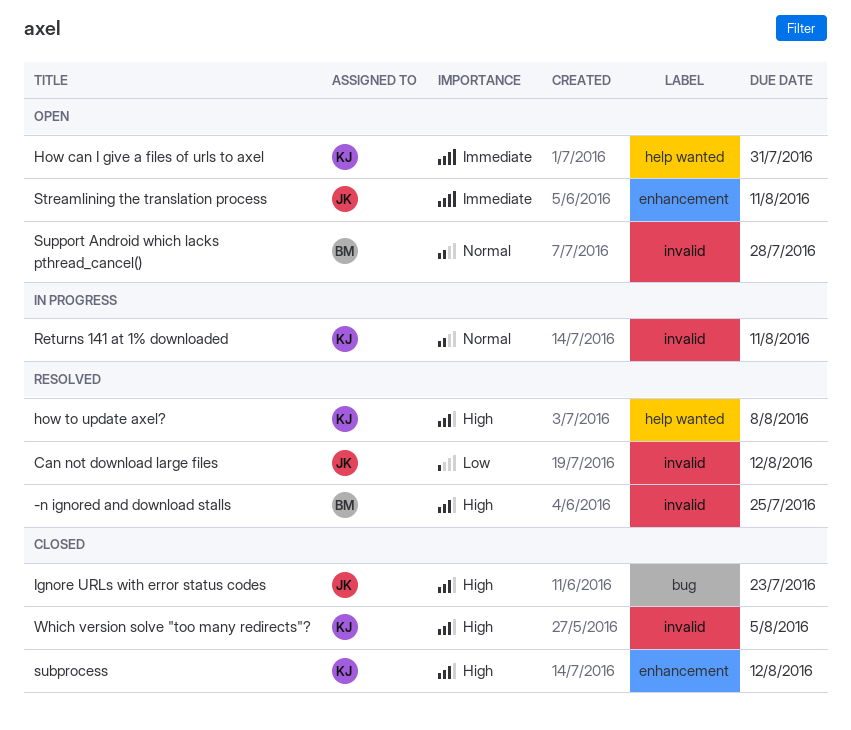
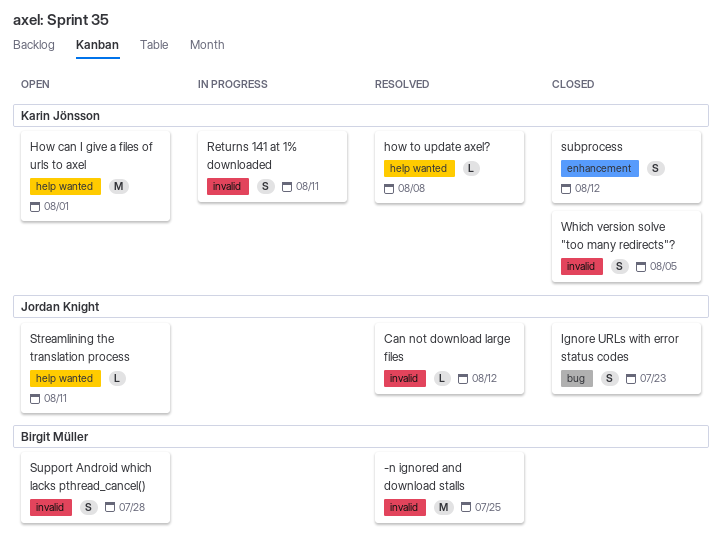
How can I give a files of urls to axel, due: Jul 31 -> Aug 1
Streamlining the translation process, label: enhancement -> help wanted

